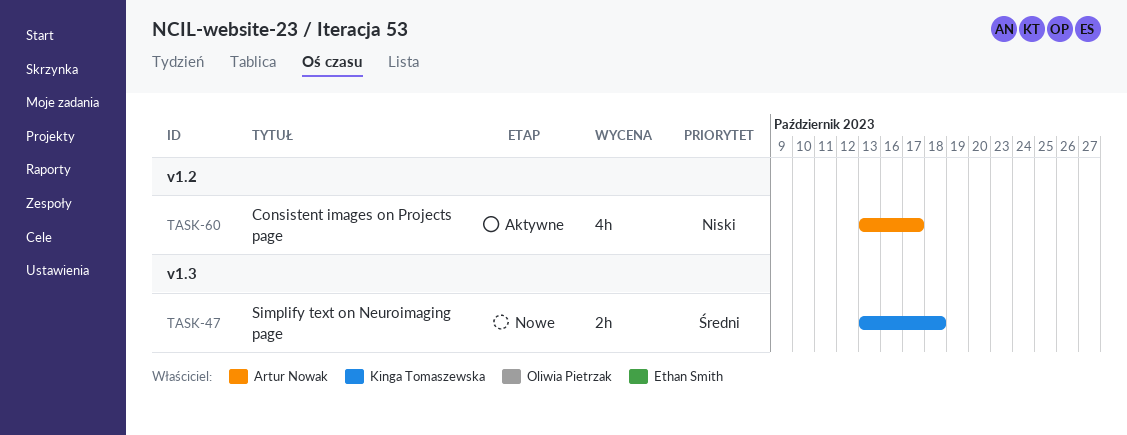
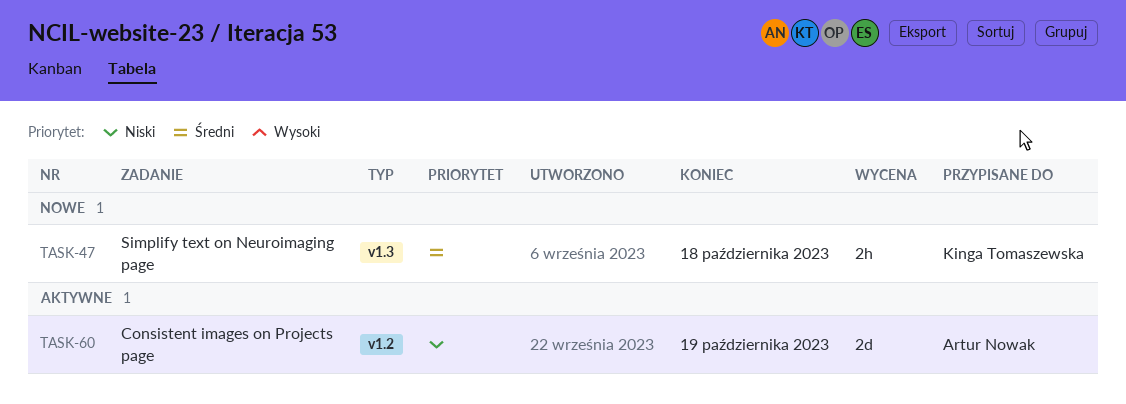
TASK-60, estimate: 4h -> 2d
TASK-60, due: Oct 17 -> Oct 19

